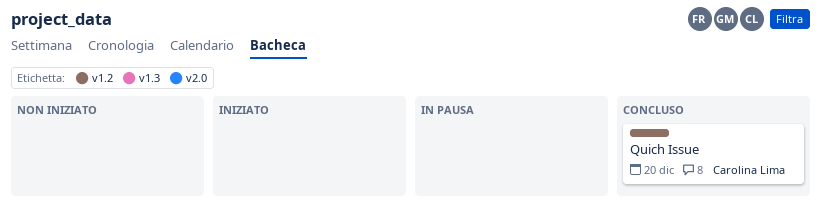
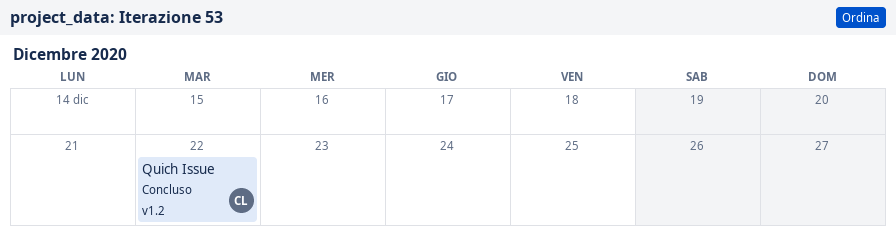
Quich Issue, due: Dec 20 -> Dec 22

